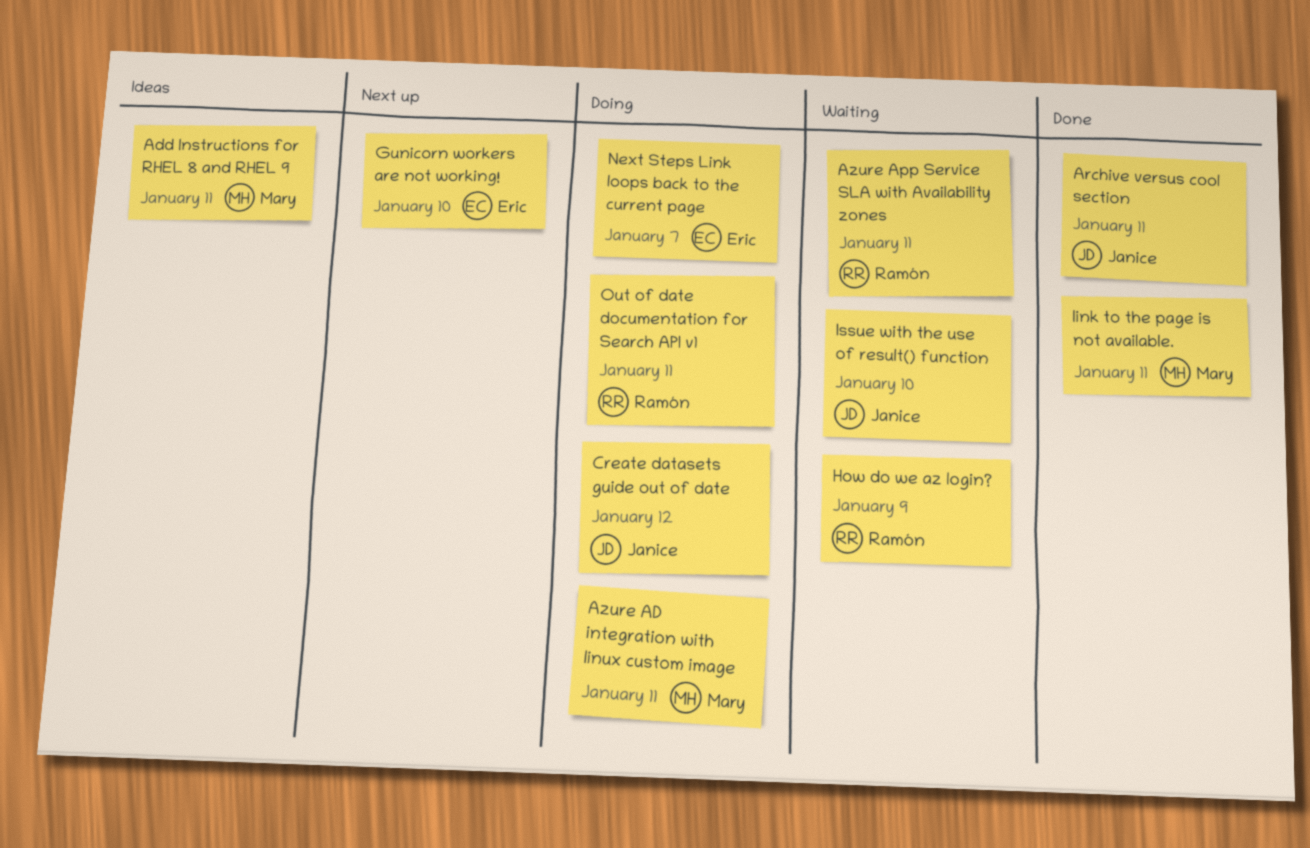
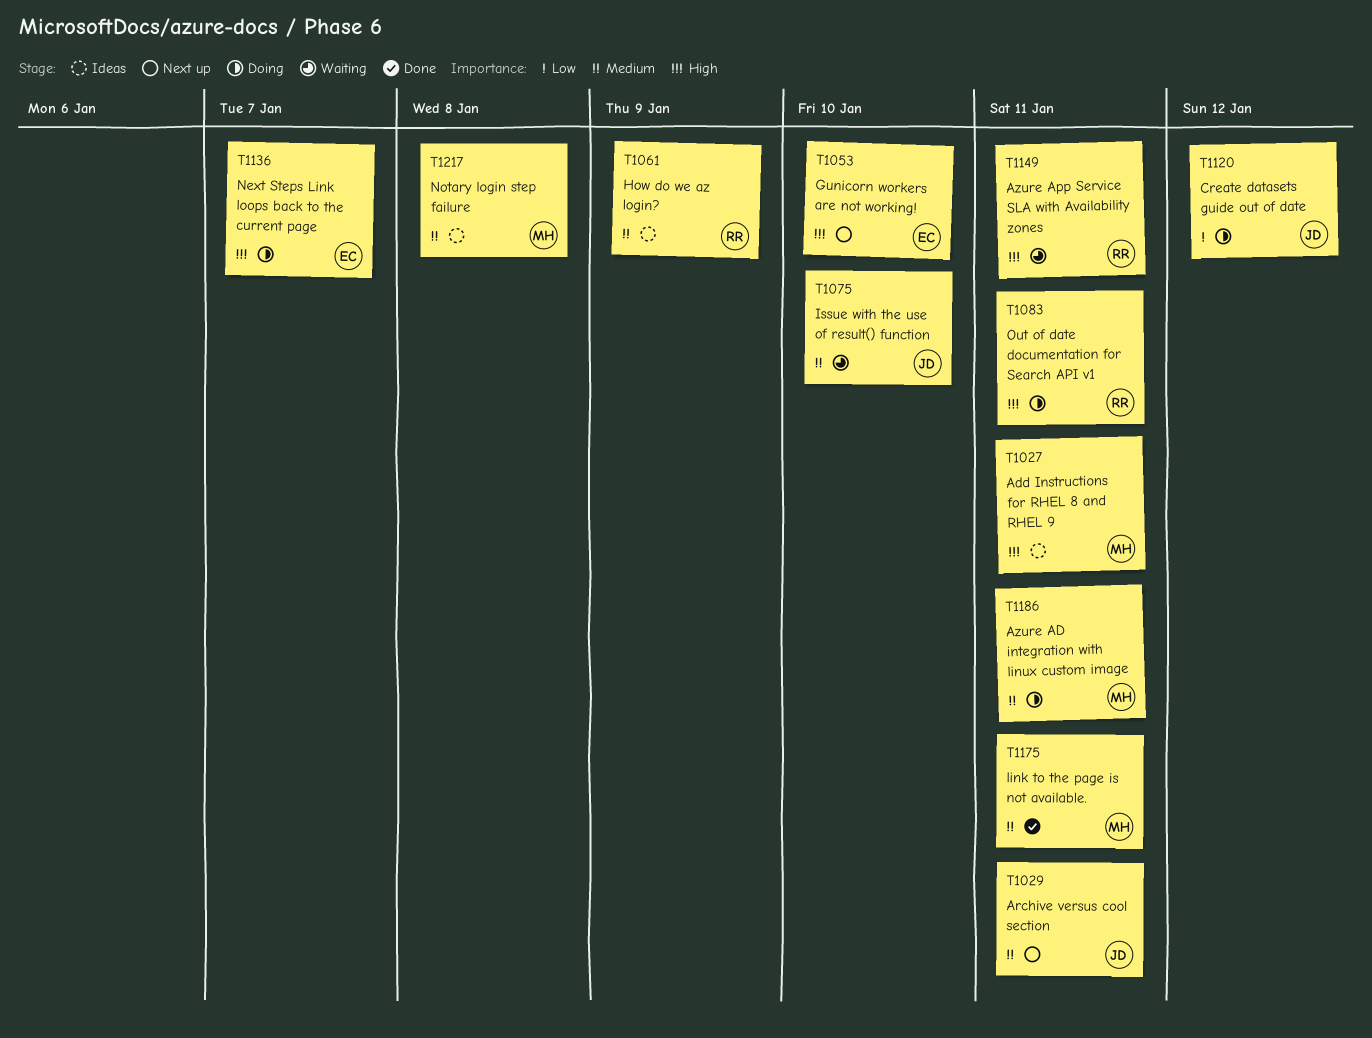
Archive versus cool section, status: Done -> Next up
How do we az login?, status: Waiting -> Ideas
Notary login step failure: none -> present

